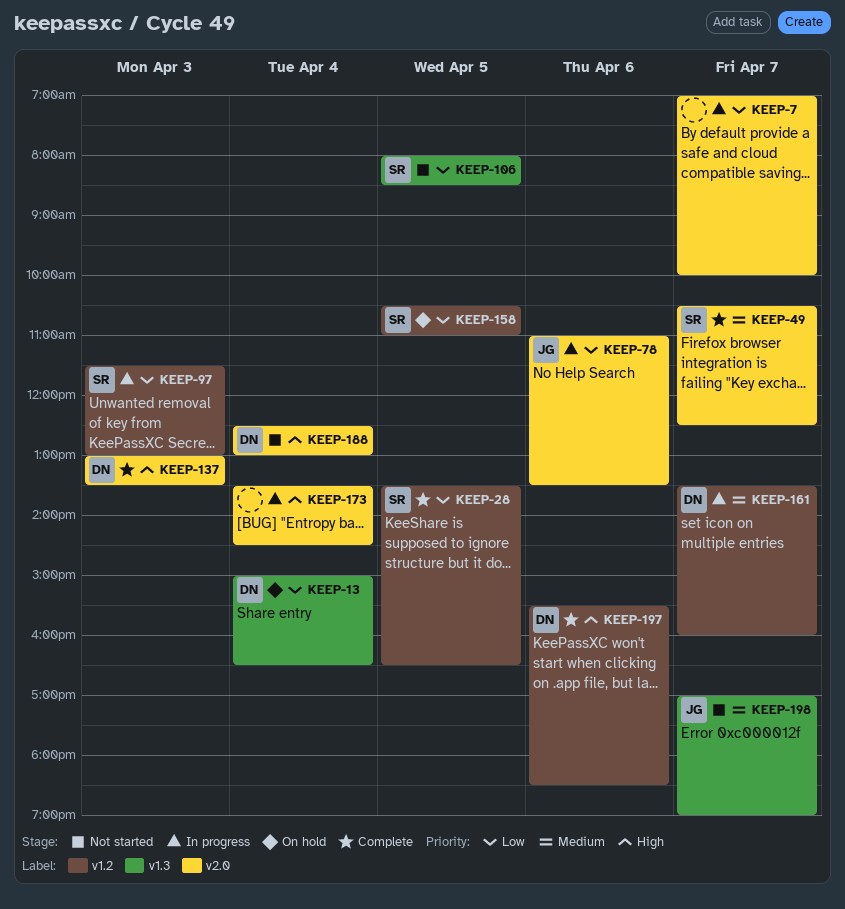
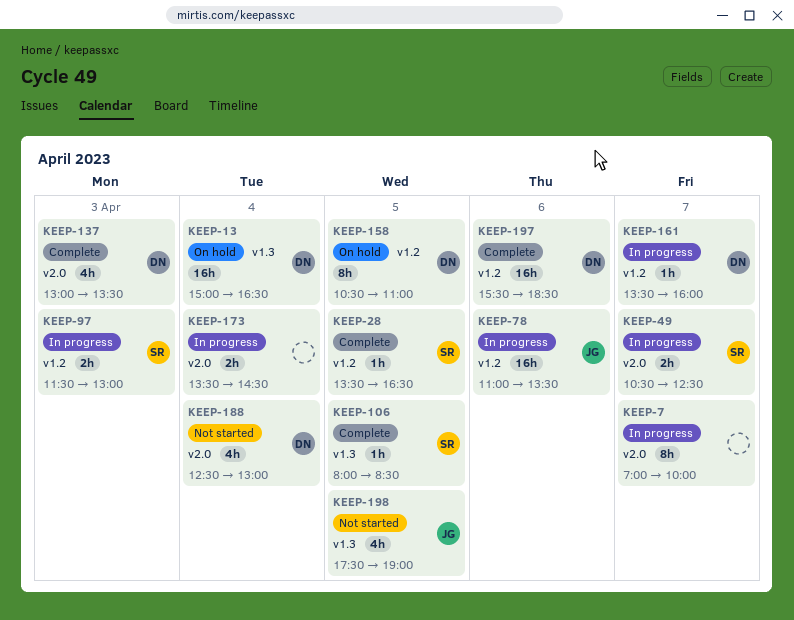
KEEP-49, status: Complete -> In progress
KEEP-78, label: v2.0 -> v1.2
KEEP-106, status: Not started -> Complete
KEEP-158, owner: SR -> DN
KEEP-198, day: Apr 7 -> Apr 5
KEEP-198, begins: 17:00 -> 17:30

